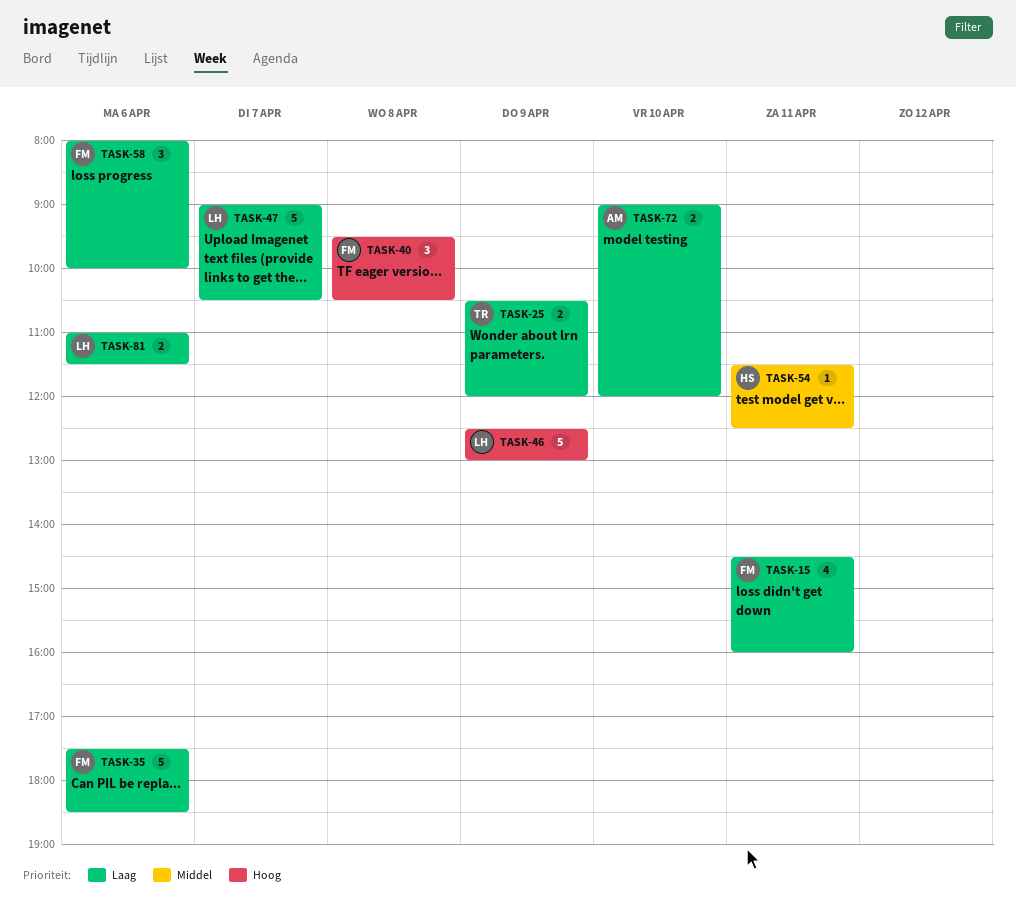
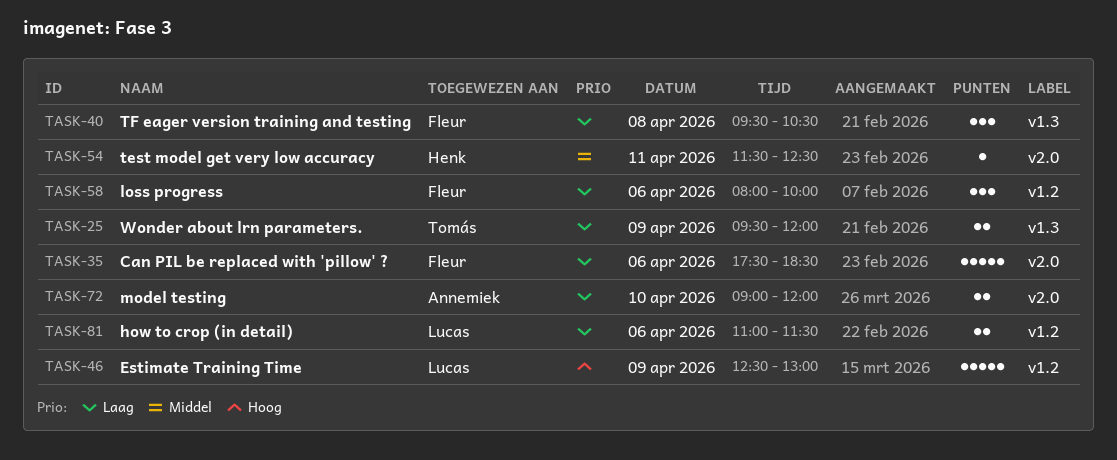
TASK-15: present -> none
TASK-25, begins: 10:30 -> 09:30
TASK-40, priority: Hoog -> Laag
TASK-47: present -> none

